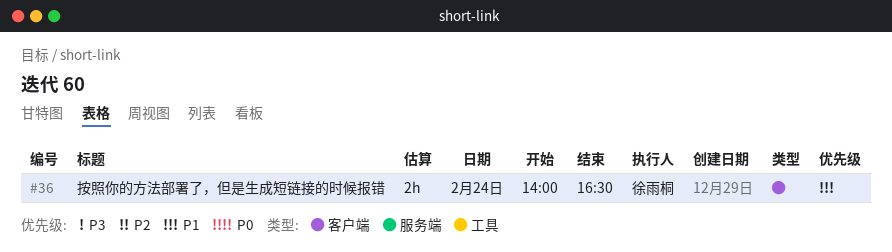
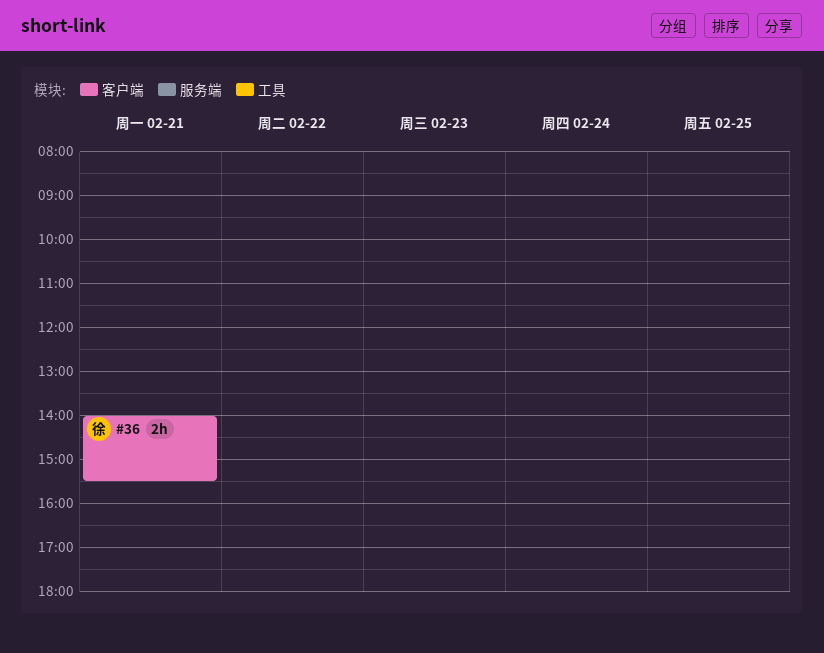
#36, day: Feb 24 -> Feb 21
#36, ends: 16:30 -> 15:30

